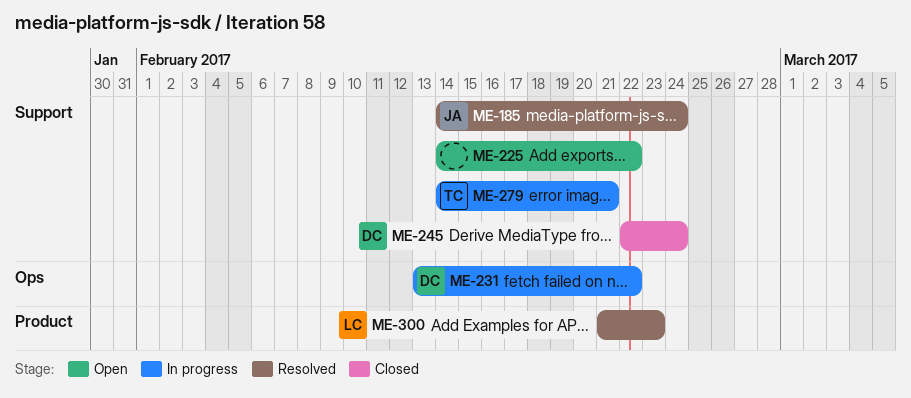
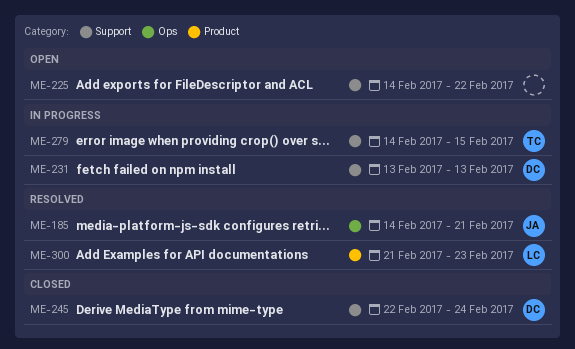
ME-185, label: Support -> Ops
ME-185, due: Feb 24 -> Feb 21
ME-231, label: Ops -> Support
ME-231, due: Feb 22 -> Feb 13
ME-279, due: Feb 21 -> Feb 15

